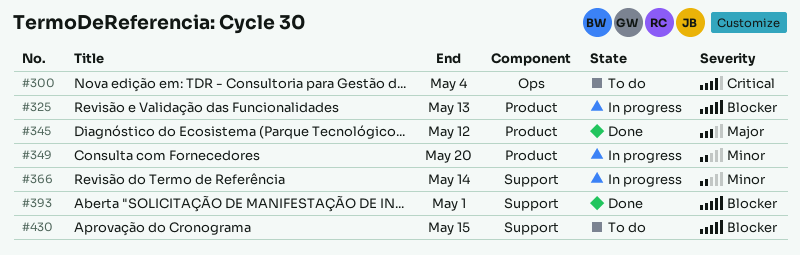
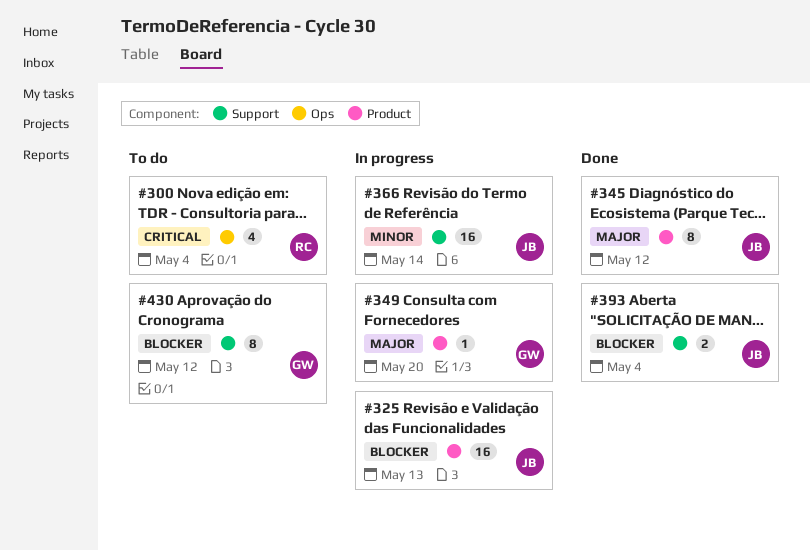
#349, priority: Minor -> Major
#393, due: May 1 -> May 4
#430, due: May 15 -> May 12

